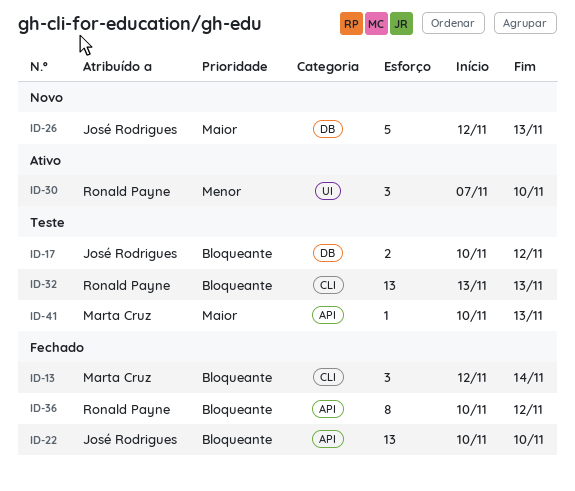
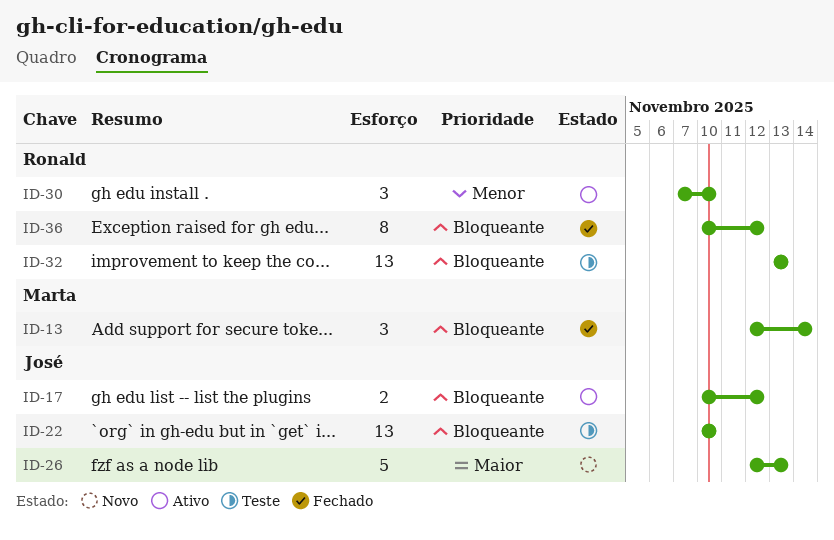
ID-17, status: Teste -> Ativo
ID-22, status: Fechado -> Teste
ID-41: present -> none

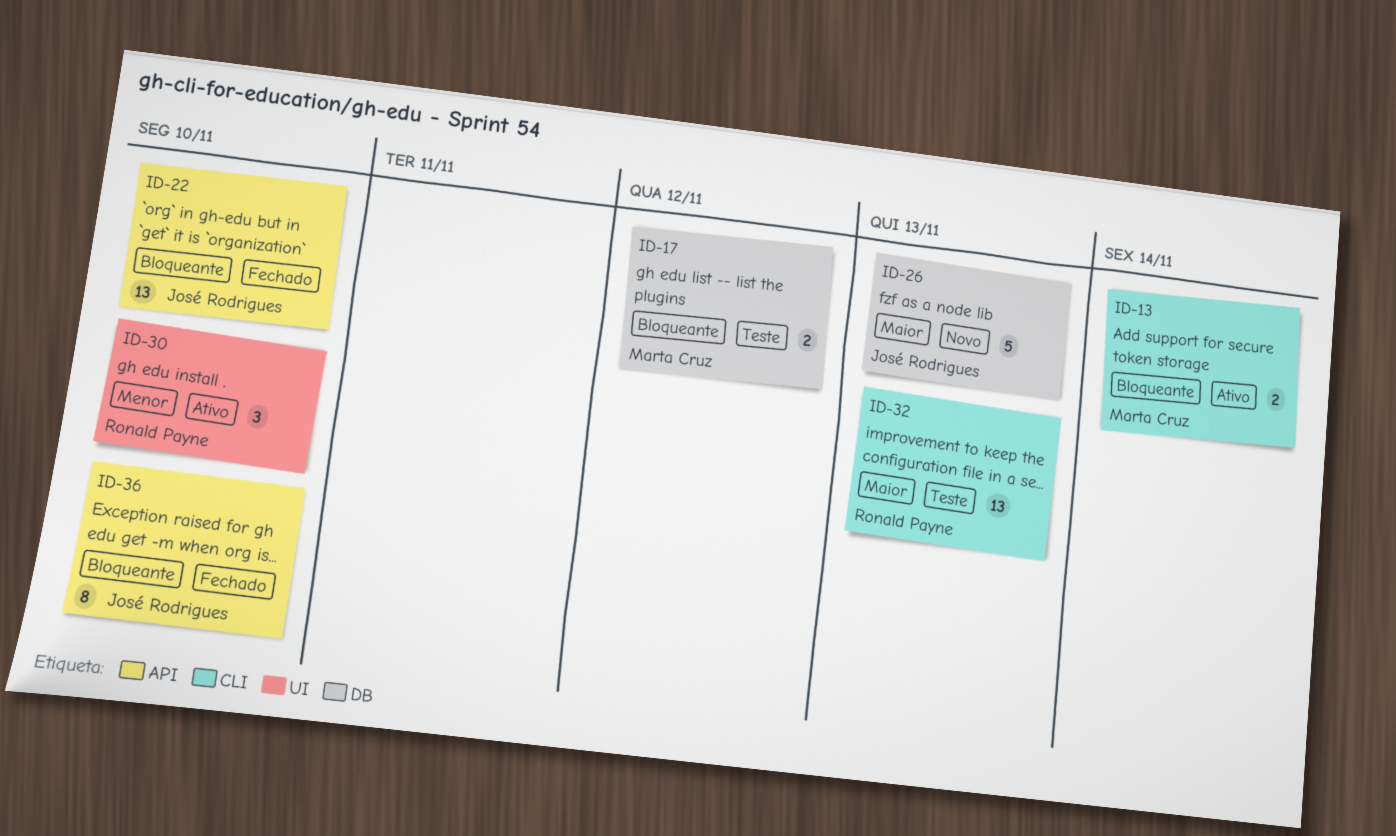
ID-13, status: Fechado -> Ativo
ID-13, estimate: 3 -> 2
ID-17, status: Ativo -> Teste
ID-17, owner: José Rodrigues -> Marta Cruz
ID-22, status: Teste -> Fechado
ID-32, priority: Bloqueante -> Maior
ID-36, owner: Ronald Payne -> José Rodrigues
ID-36, due: Nov 12 -> Nov 10

